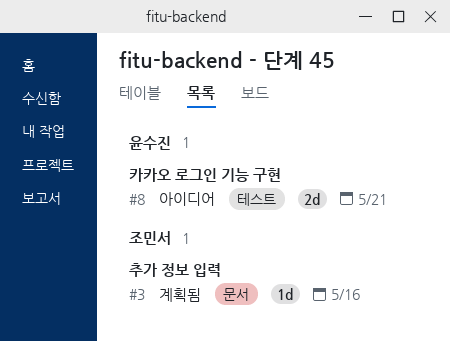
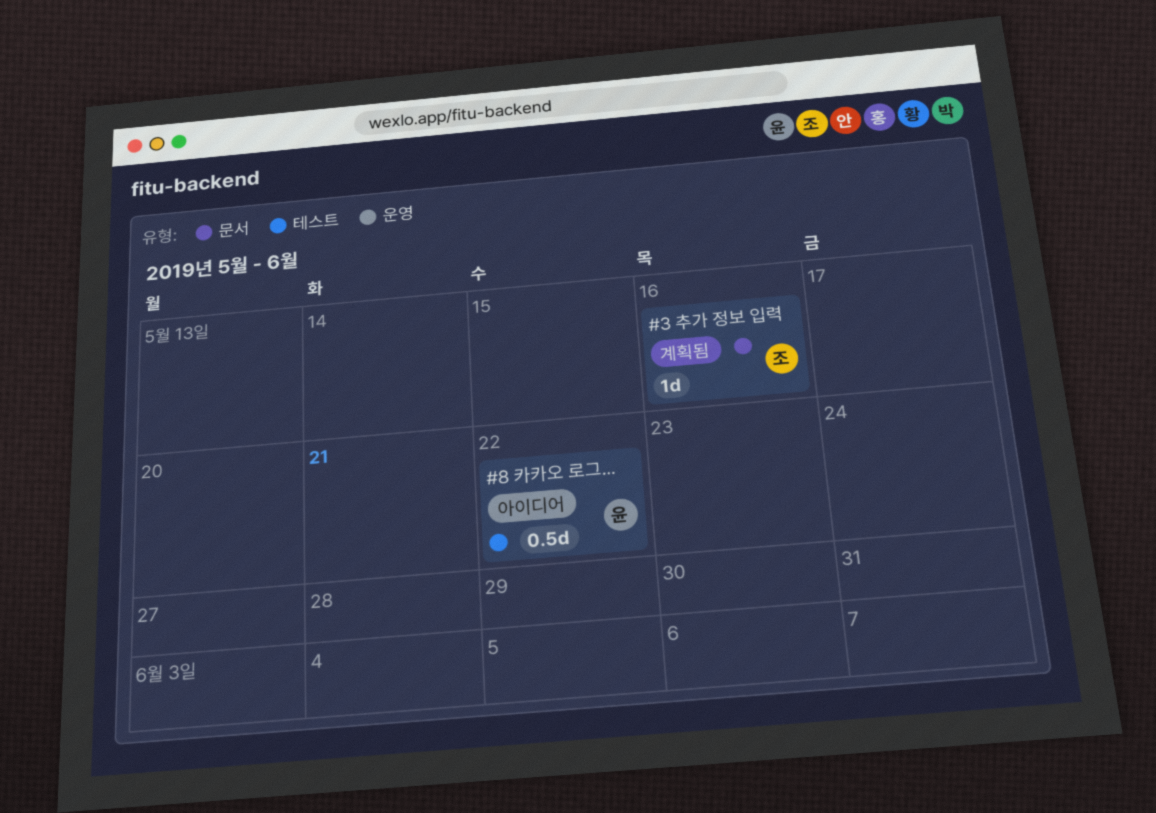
#8, estimate: 2d -> 0.5d
#8, due: May 21 -> May 22

